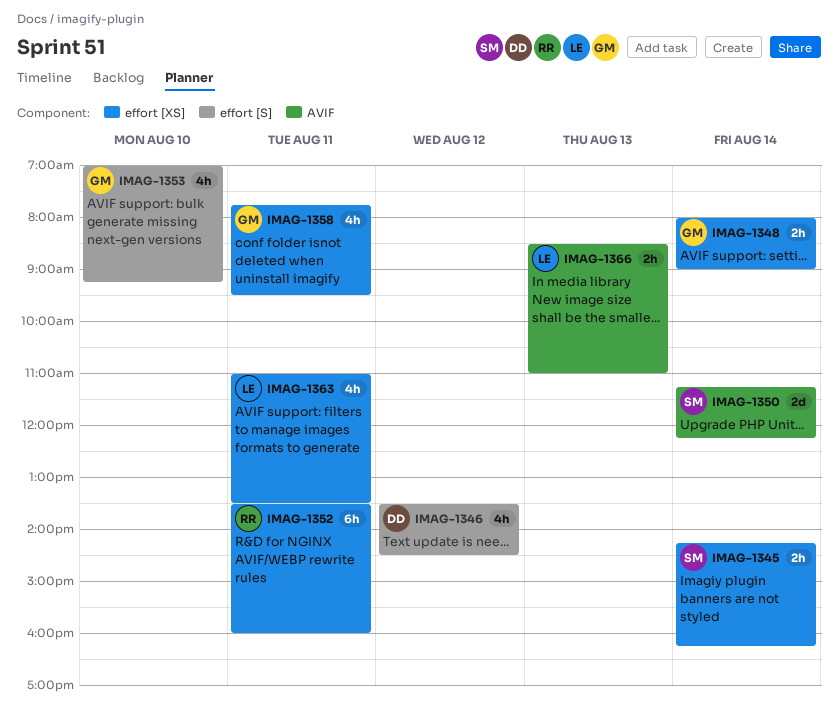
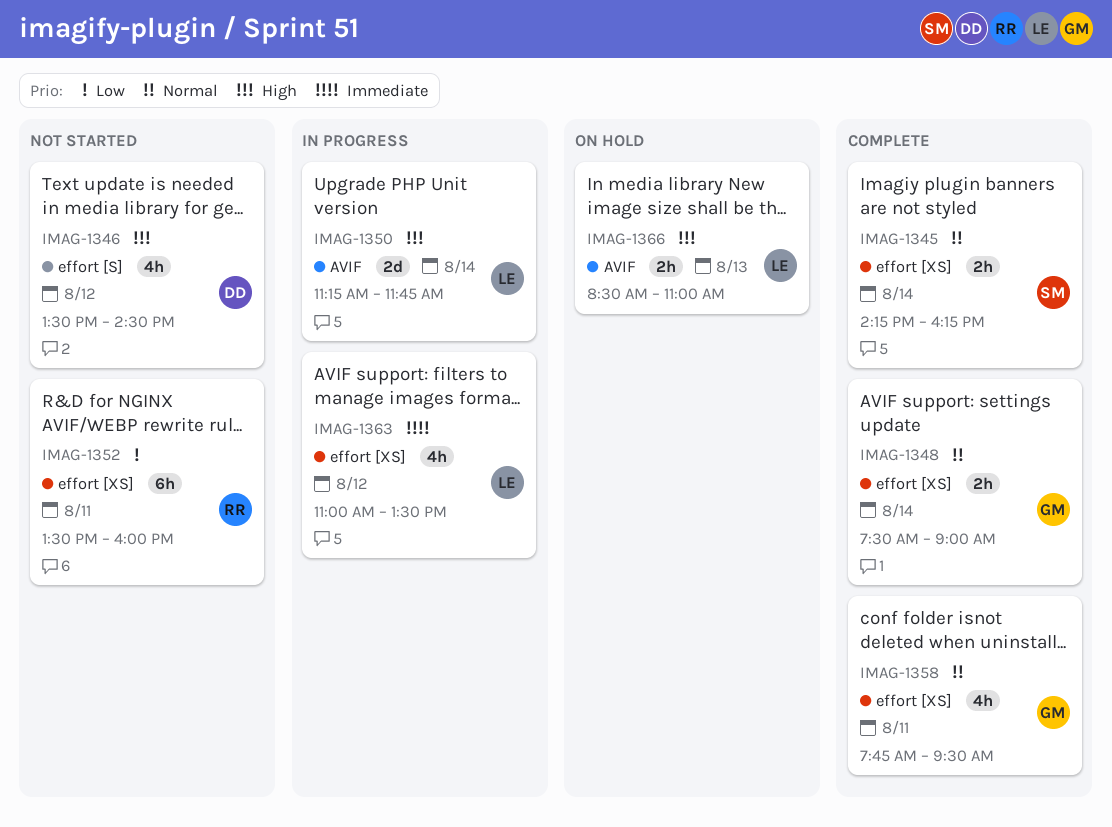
IMAG-1348, begins: 08:00 -> 07:30
IMAG-1350, owner: SM -> LE
IMAG-1350, ends: 12:15 -> 11:45
IMAG-1353: present -> none
IMAG-1363, day: Aug 11 -> Aug 12

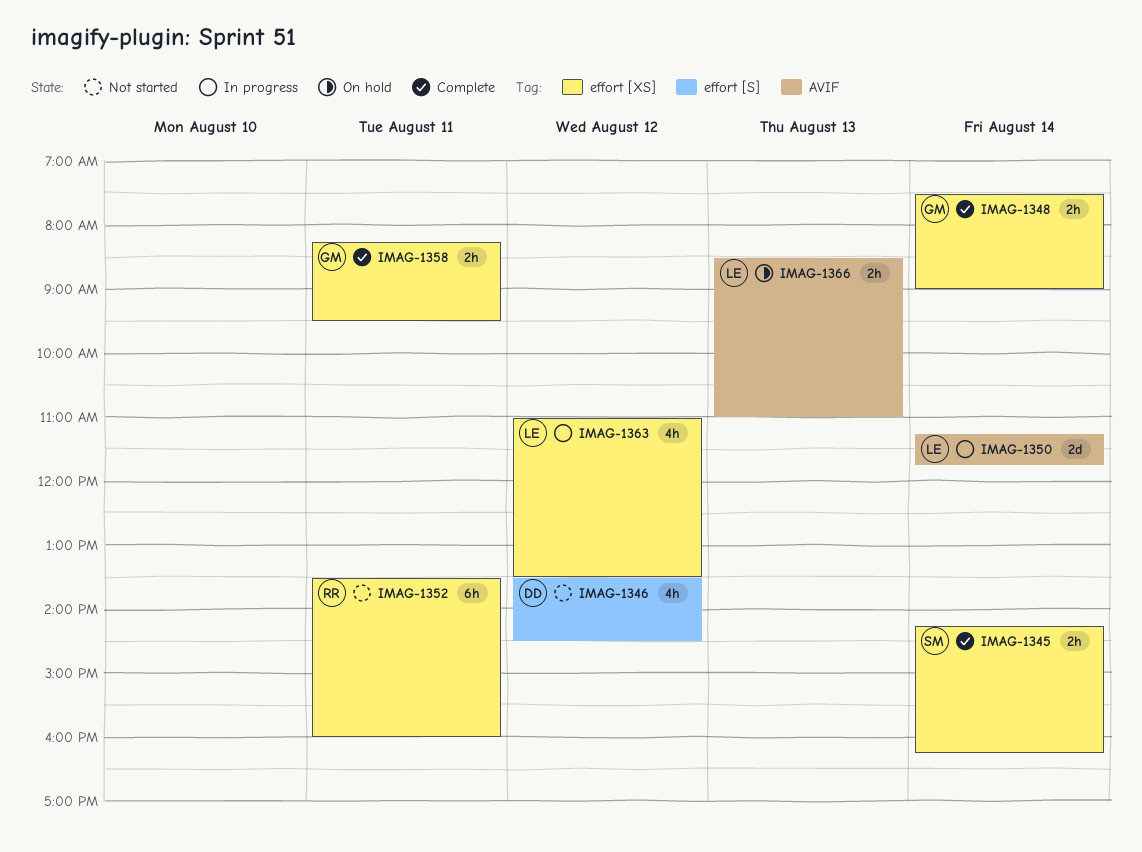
IMAG-1358, estimate: 4h -> 2h
IMAG-1358, begins: 07:45 -> 08:15

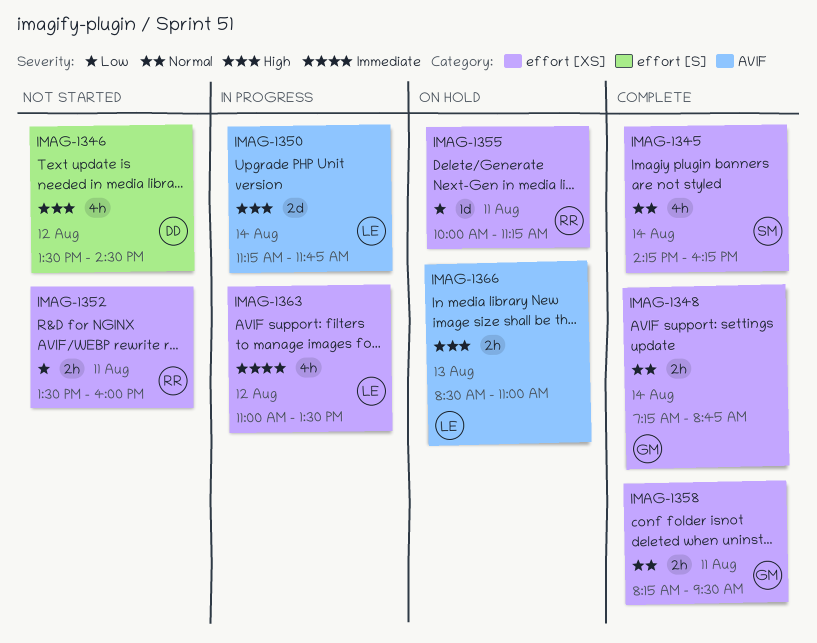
IMAG-1345, estimate: 2h -> 4h
IMAG-1348, begins: 07:30 -> 07:15
IMAG-1348, ends: 09:00 -> 08:45
IMAG-1352, estimate: 6h -> 2h
IMAG-1355: none -> present

